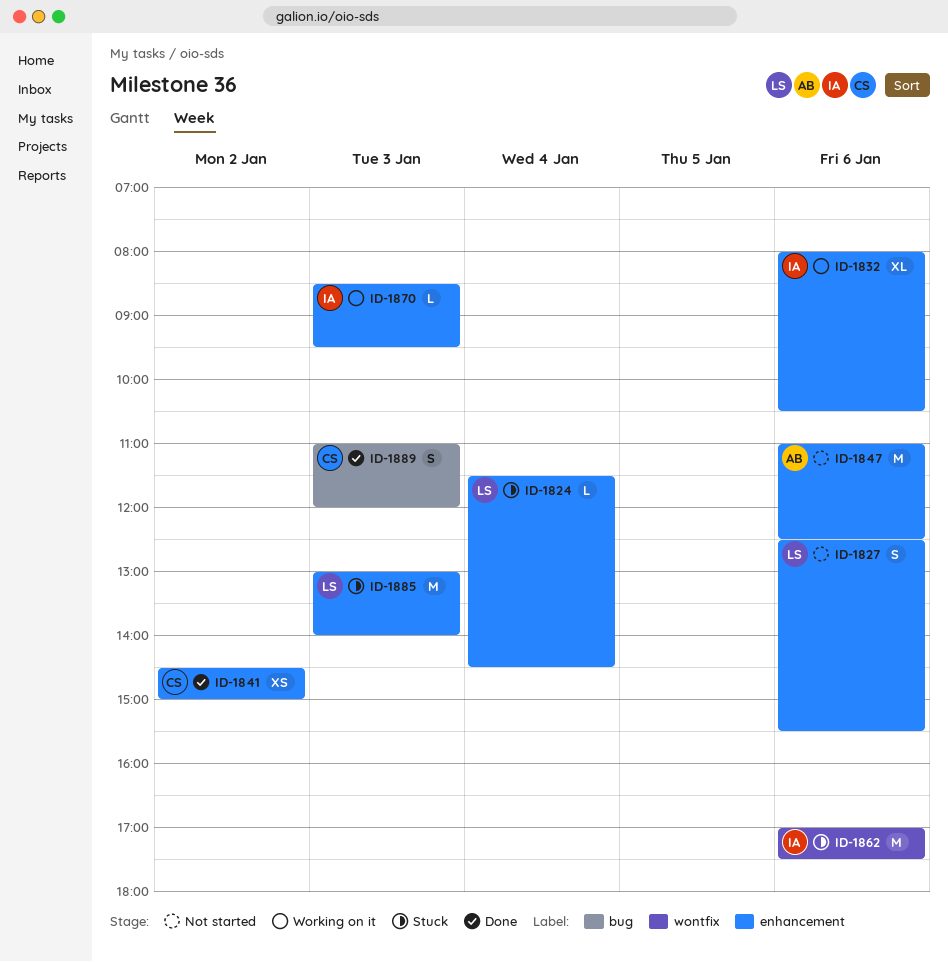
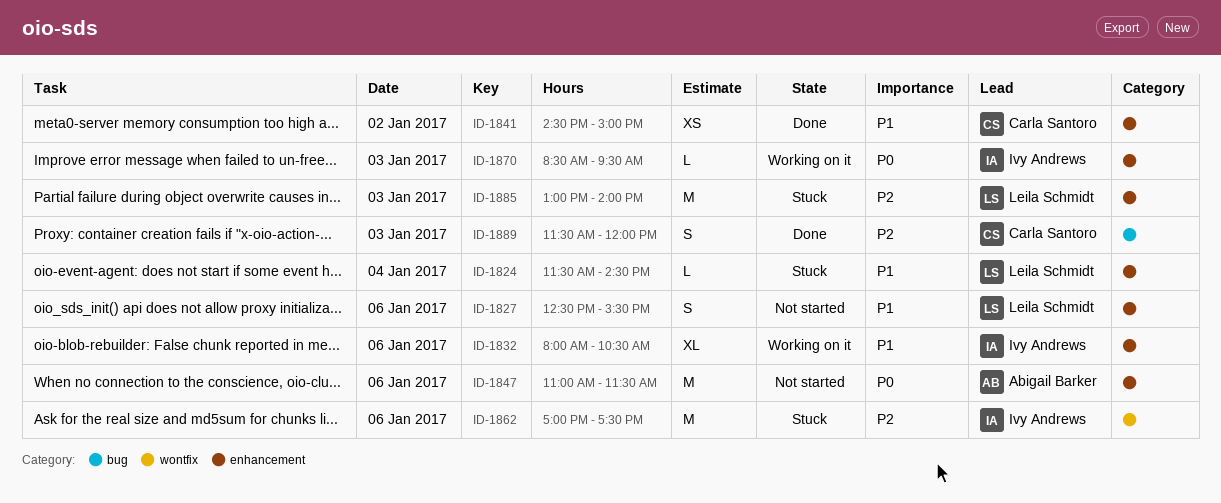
ID-1847, ends: 12:30 -> 11:30
ID-1889, begins: 11:00 -> 11:30

